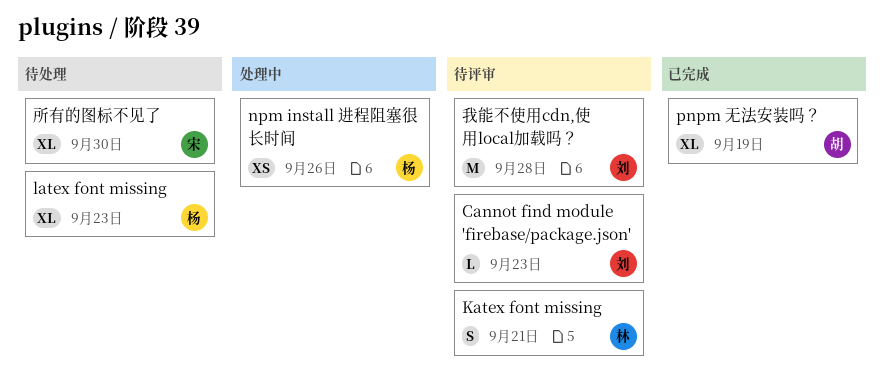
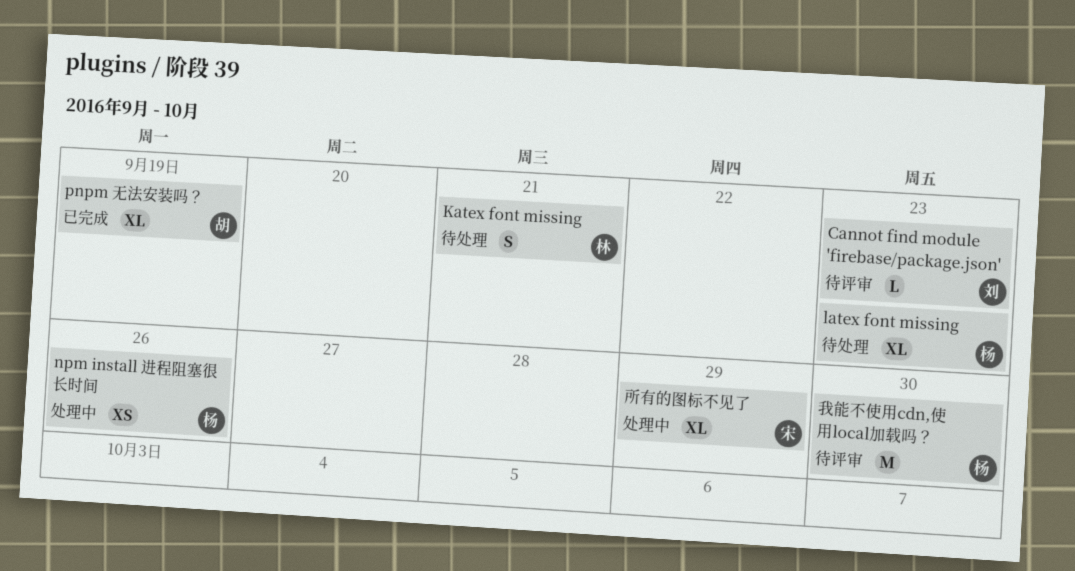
Katex font missing, status: 待评审 -> 待处理
我能不使用cdn,使用local加载吗？, owner: 刘 -> 杨
我能不使用cdn,使用local加载吗？, due: Sep 28 -> Sep 30
所有的图标不见了, status: 待处理 -> 处理中
所有的图标不见了, due: Sep 30 -> Sep 29

